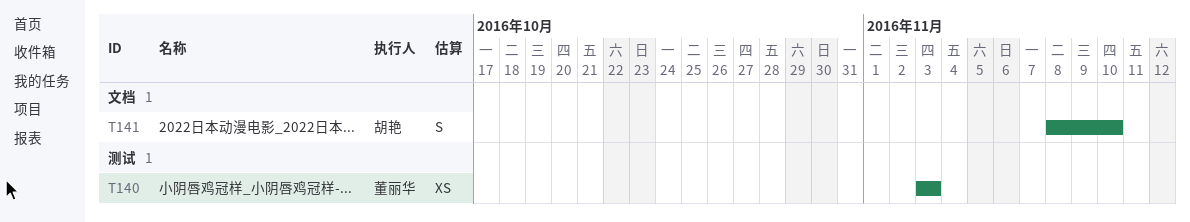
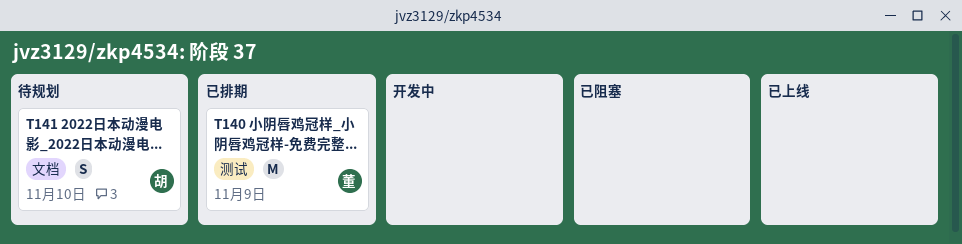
T140, estimate: XS -> M
T140, due: Nov 3 -> Nov 9

